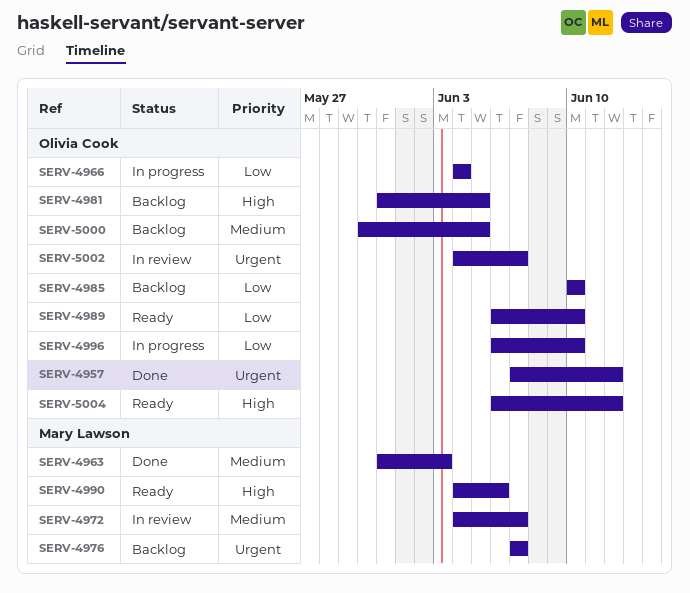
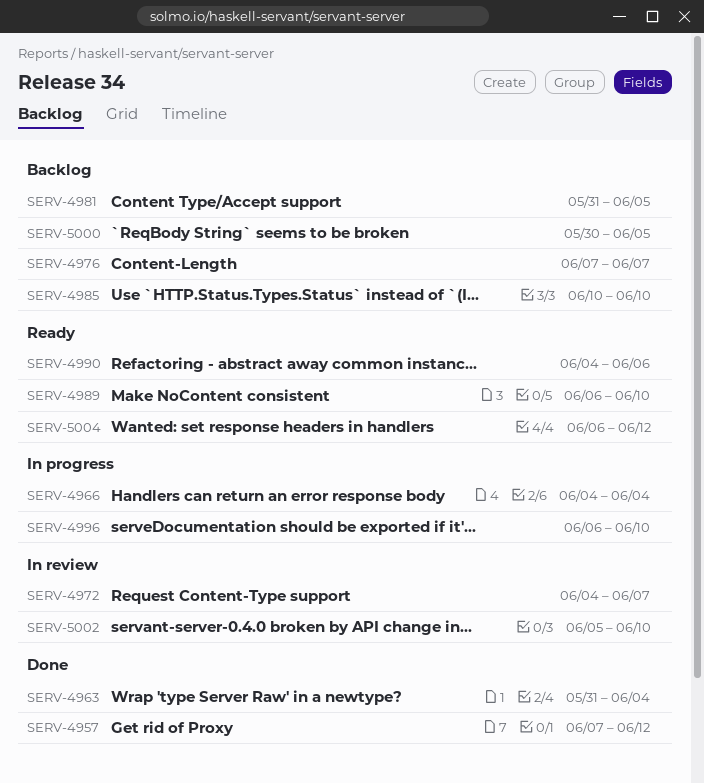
SERV-4963, due: Jun 3 -> Jun 4
SERV-5002, start: Jun 4 -> Jun 5
SERV-5002, due: Jun 7 -> Jun 10

